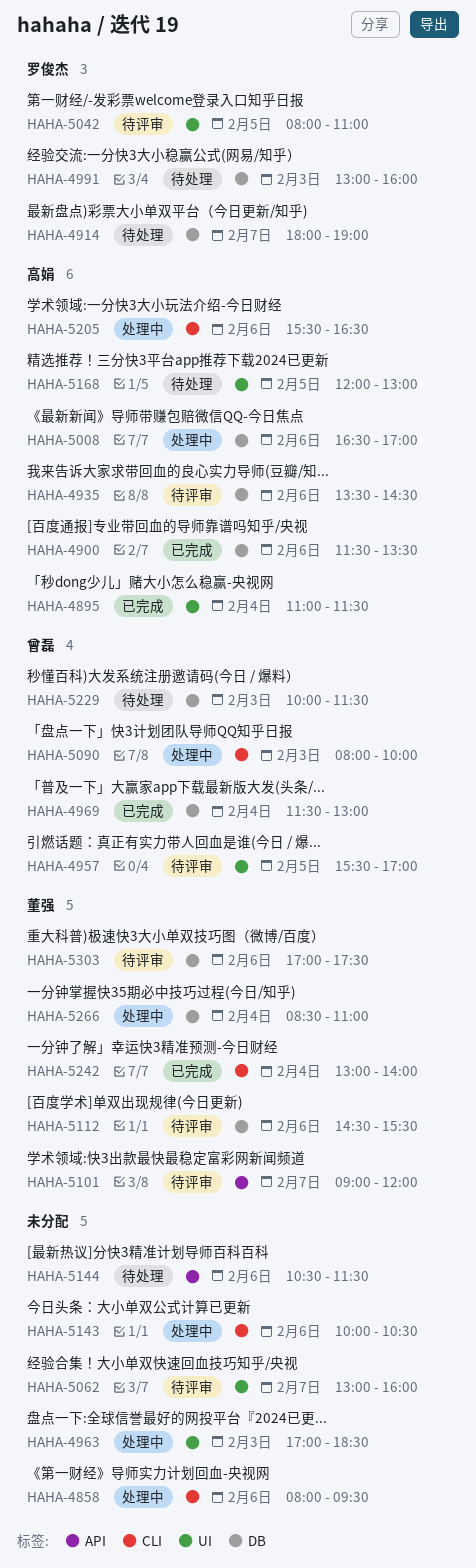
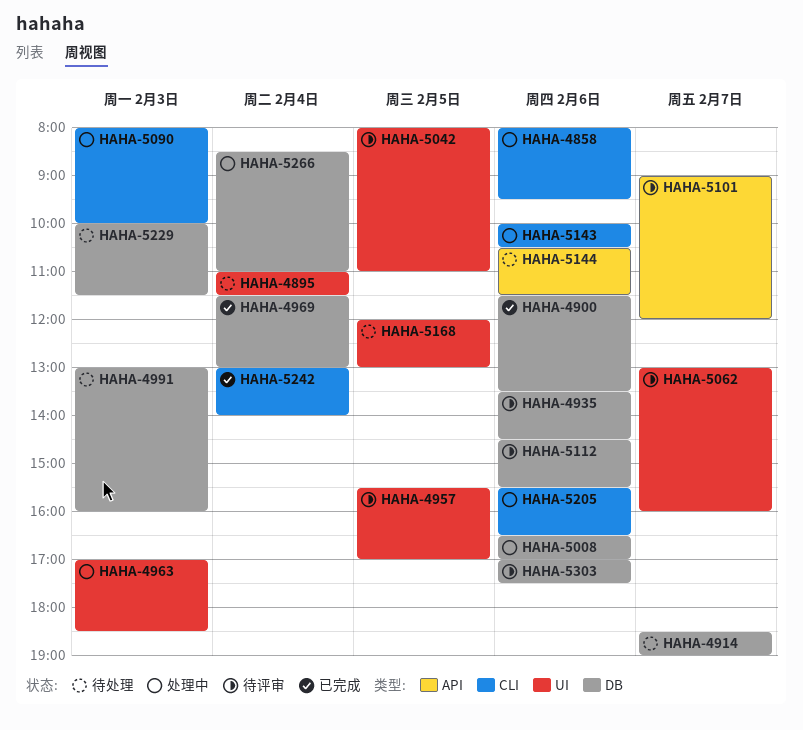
HAHA-4895, status: 已完成 -> 待处理
HAHA-4914, begins: 18:00 -> 18:30

